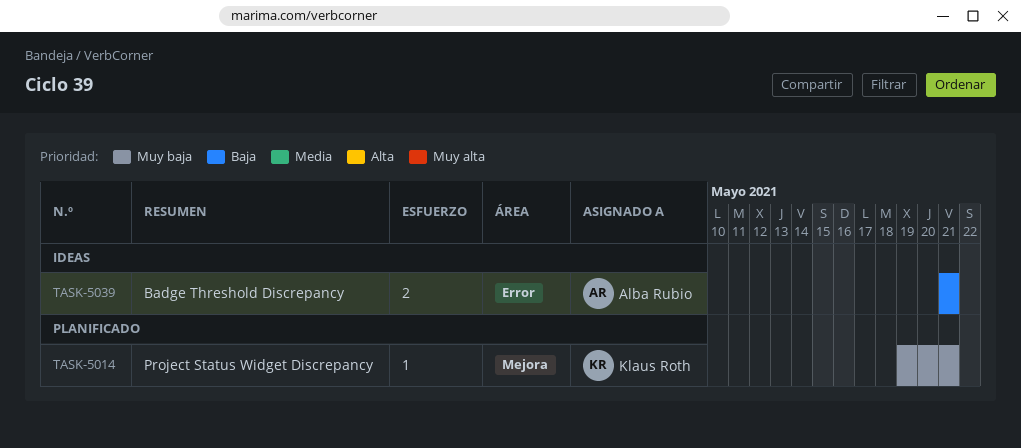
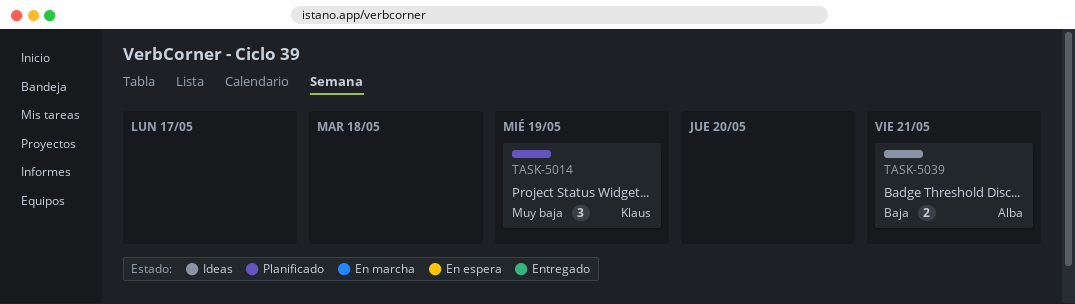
TASK-5014, estimate: 1 -> 3
TASK-5014, due: May 21 -> May 19

